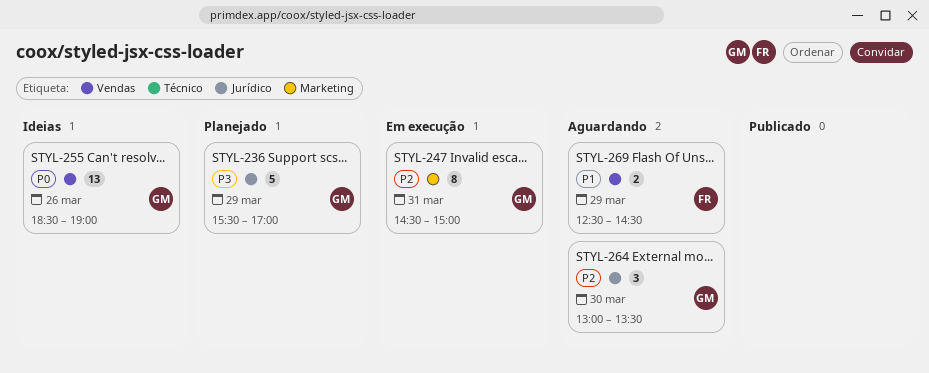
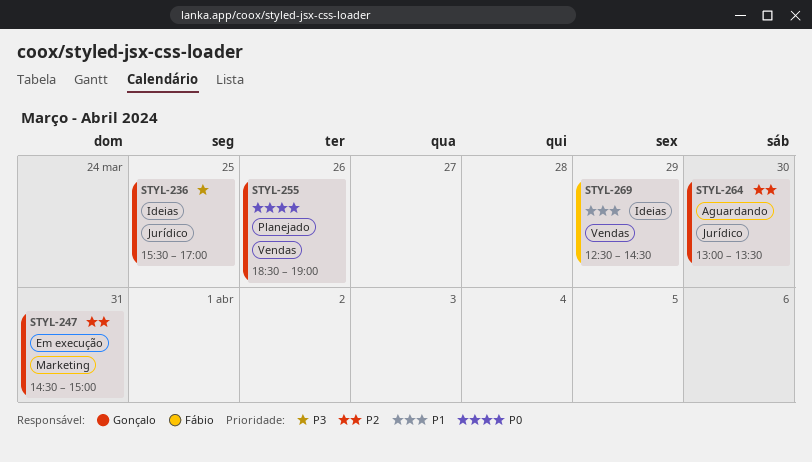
STYL-236, status: Planejado -> Ideias
STYL-236, day: Mar 29 -> Mar 25
STYL-255, status: Ideias -> Planejado
STYL-269, status: Aguardando -> Ideias

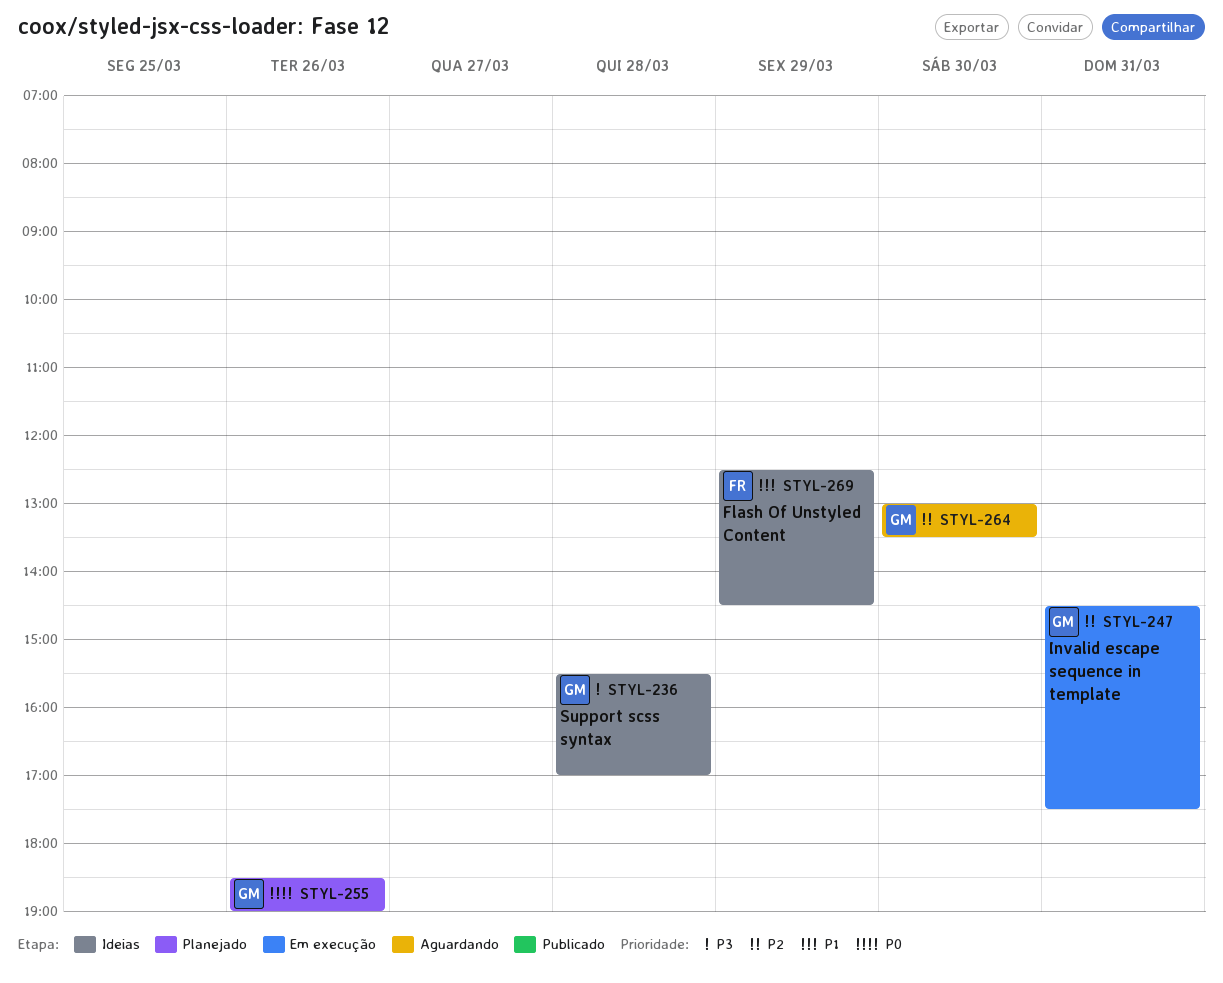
STYL-236, day: Mar 25 -> Mar 28
STYL-247, ends: 15:00 -> 17:30

